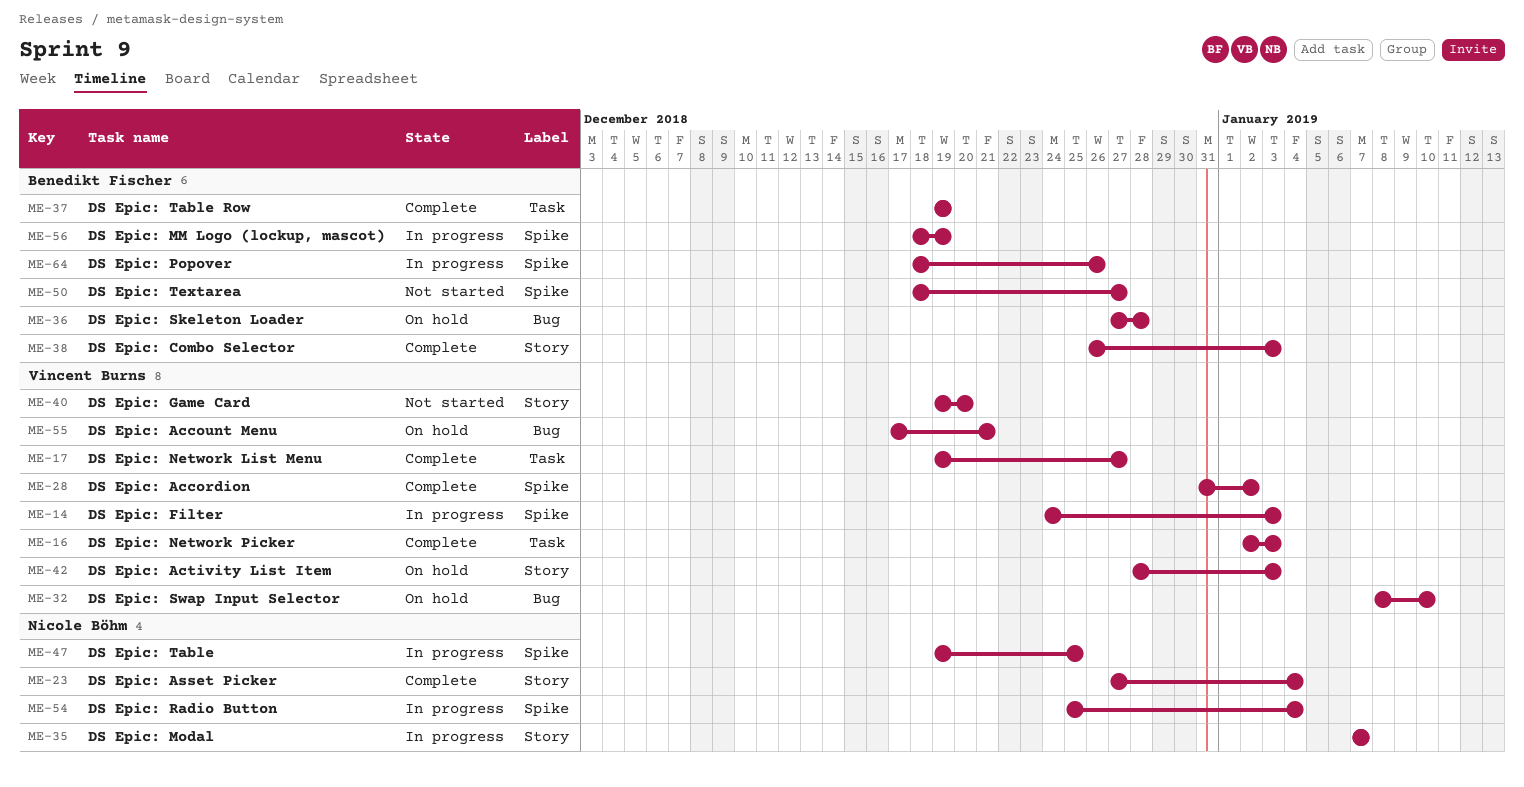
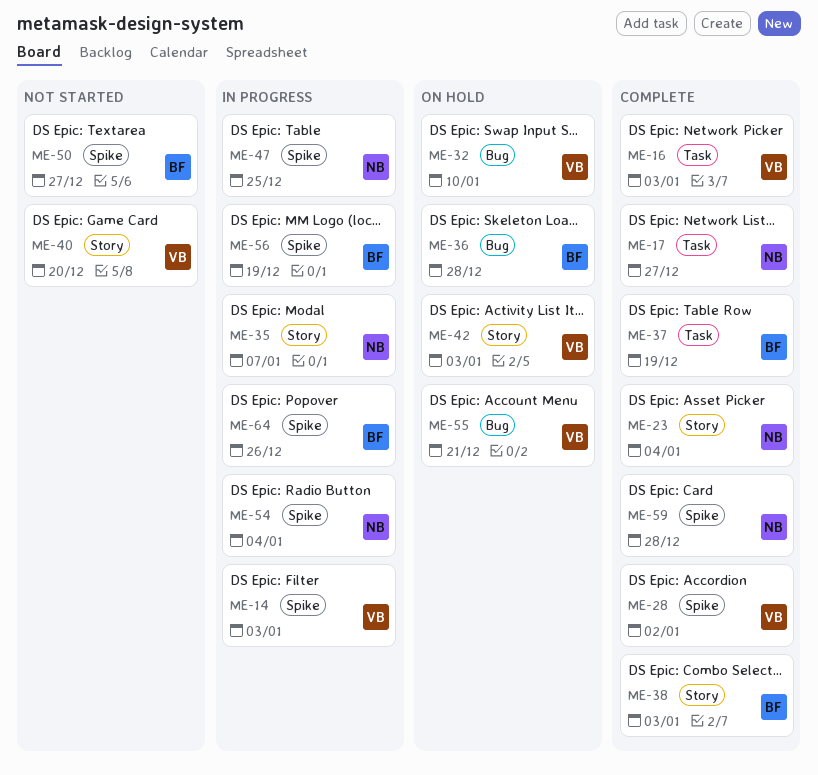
ME-17, owner: Vincent Burns -> Nicole Böhm
ME-59: none -> present

